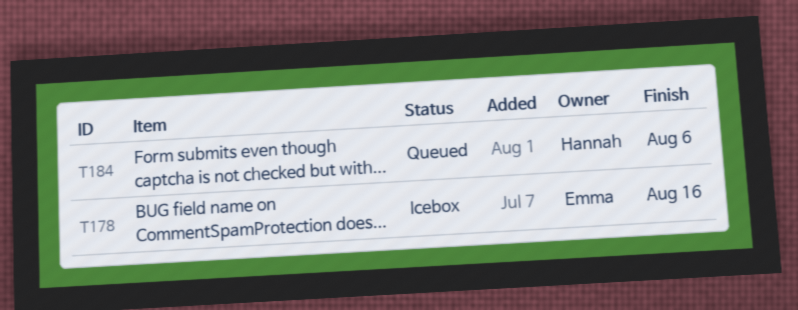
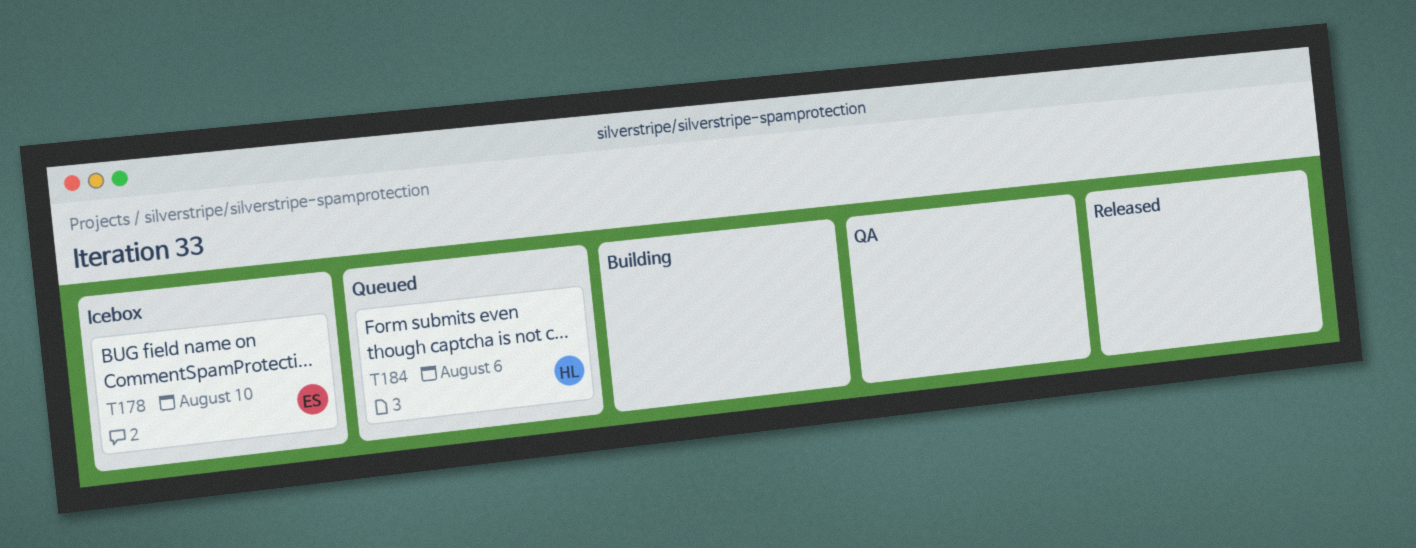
T178, due: Aug 16 -> Aug 10

